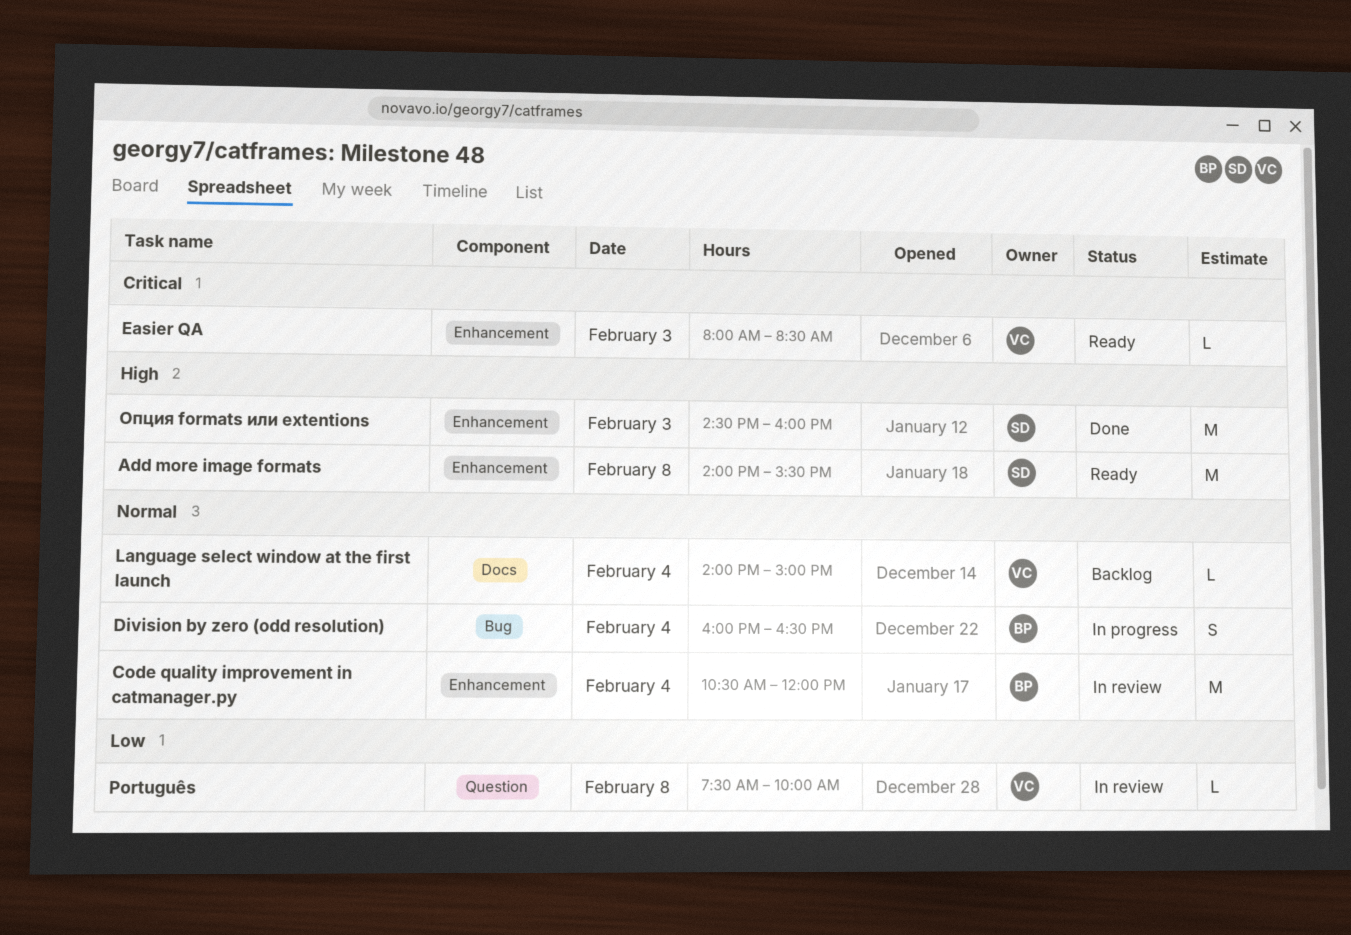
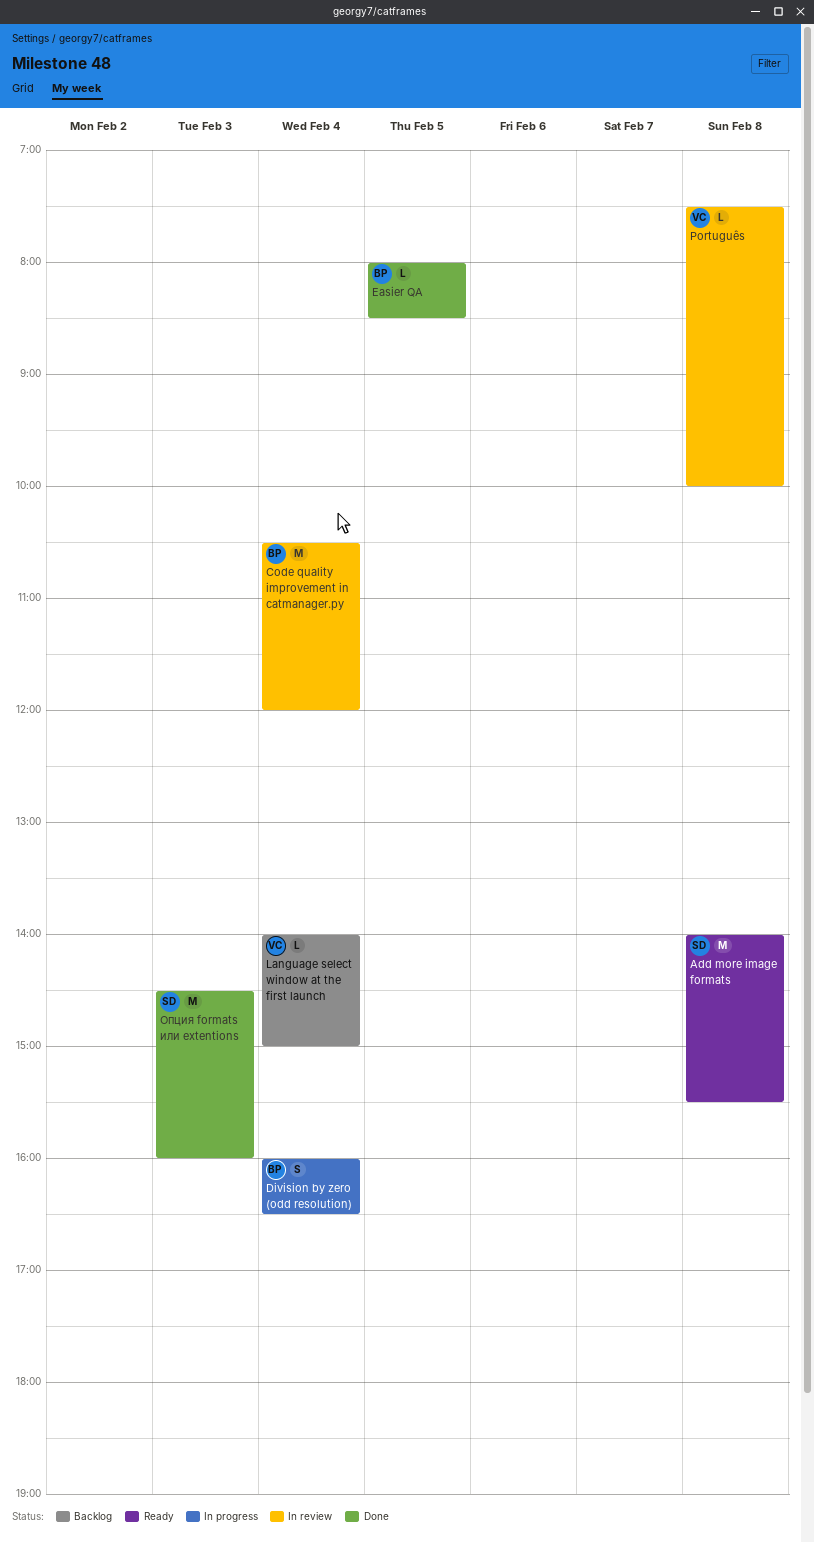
Easier QA, status: Ready -> Done
Easier QA, owner: VC -> BP
Easier QA, day: Feb 3 -> Feb 5

